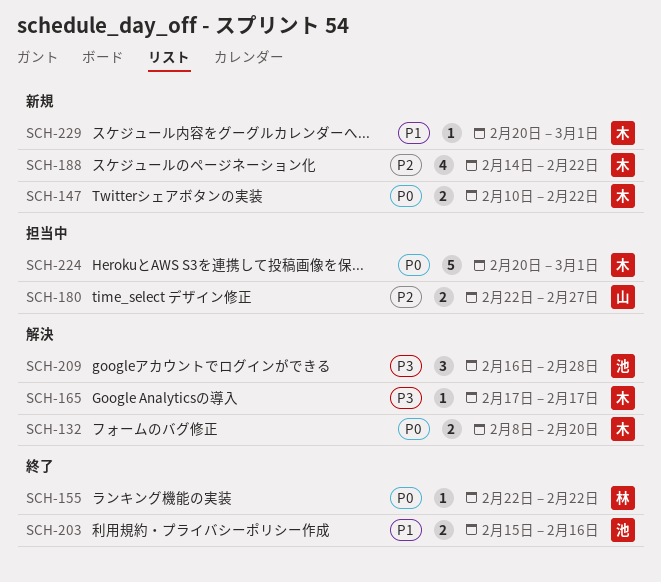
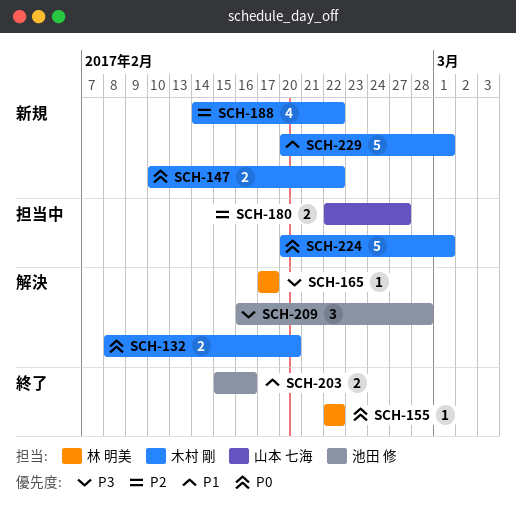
SCH-165, owner: 木村 剛 -> 林 明美
SCH-229, estimate: 1 -> 5

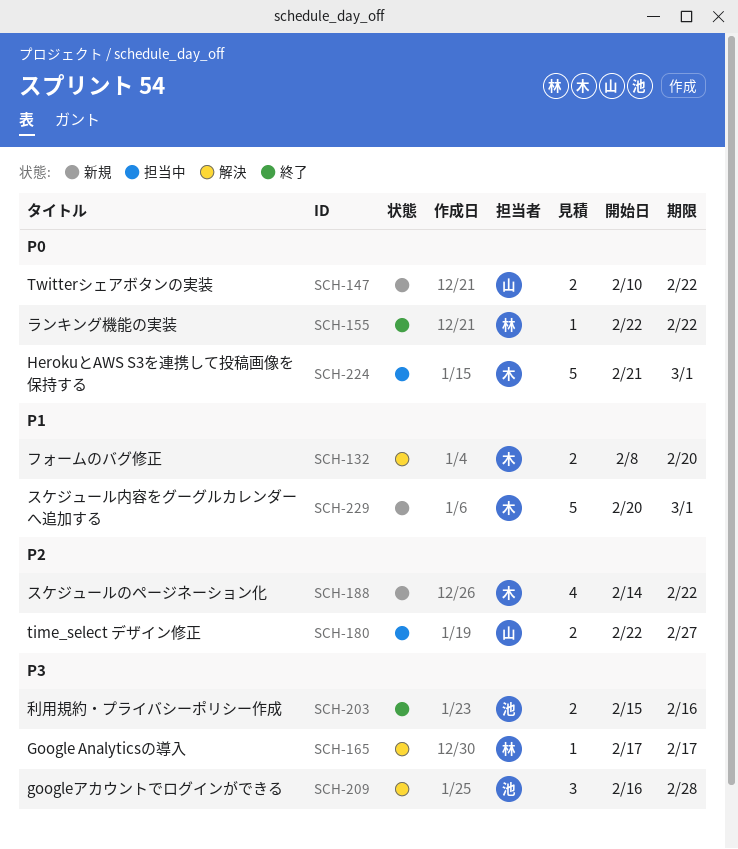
SCH-132, priority: P0 -> P1
SCH-147, owner: 木村 剛 -> 山本 七海
SCH-203, priority: P1 -> P3
SCH-224, start: Feb 20 -> Feb 21

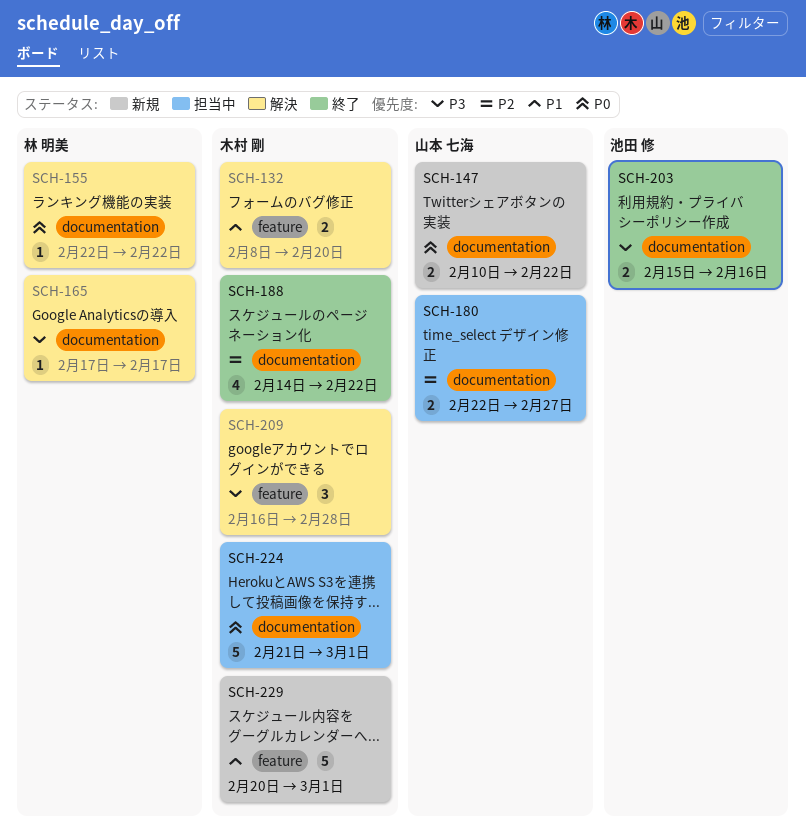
SCH-155, status: 終了 -> 解決
SCH-188, status: 新規 -> 終了
SCH-209, owner: 池田 修 -> 木村 剛

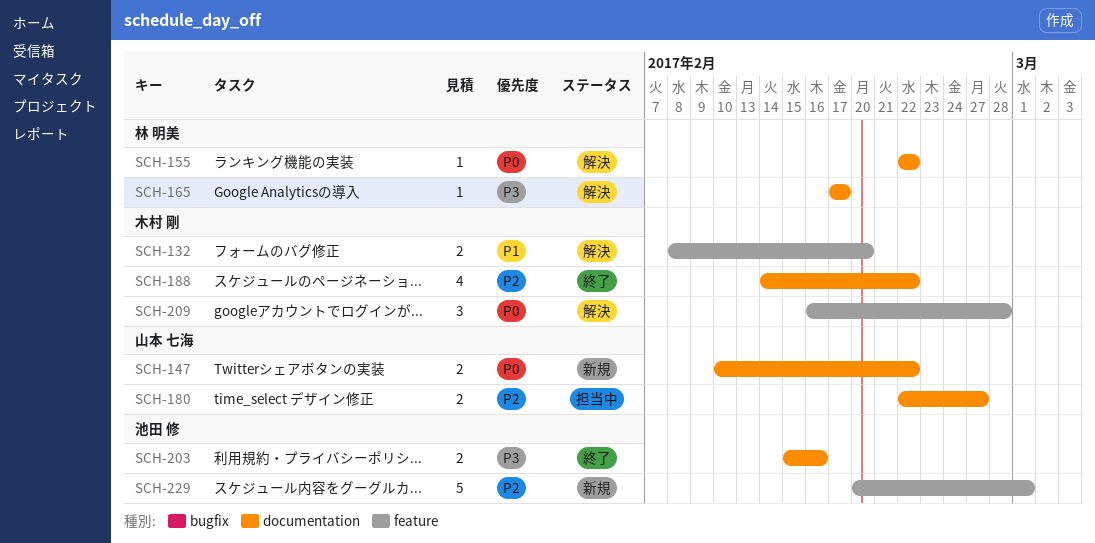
SCH-209, priority: P3 -> P0
SCH-224: present -> none
SCH-229, owner: 木村 剛 -> 池田 修
SCH-229, priority: P1 -> P2

